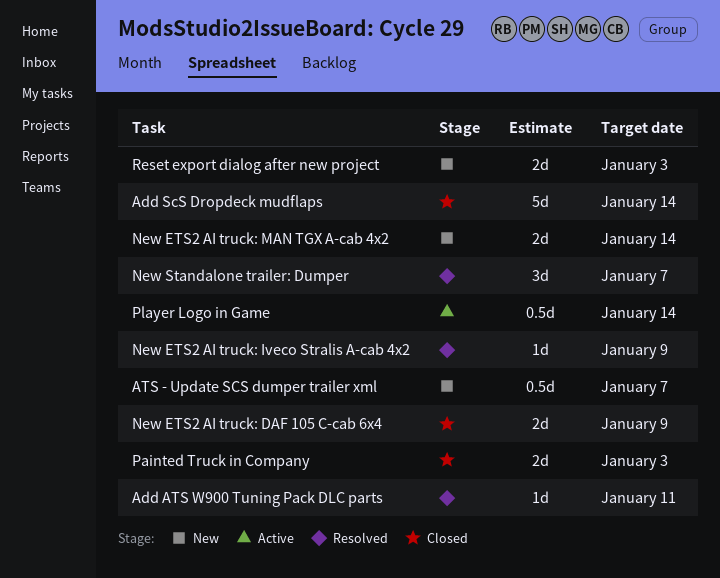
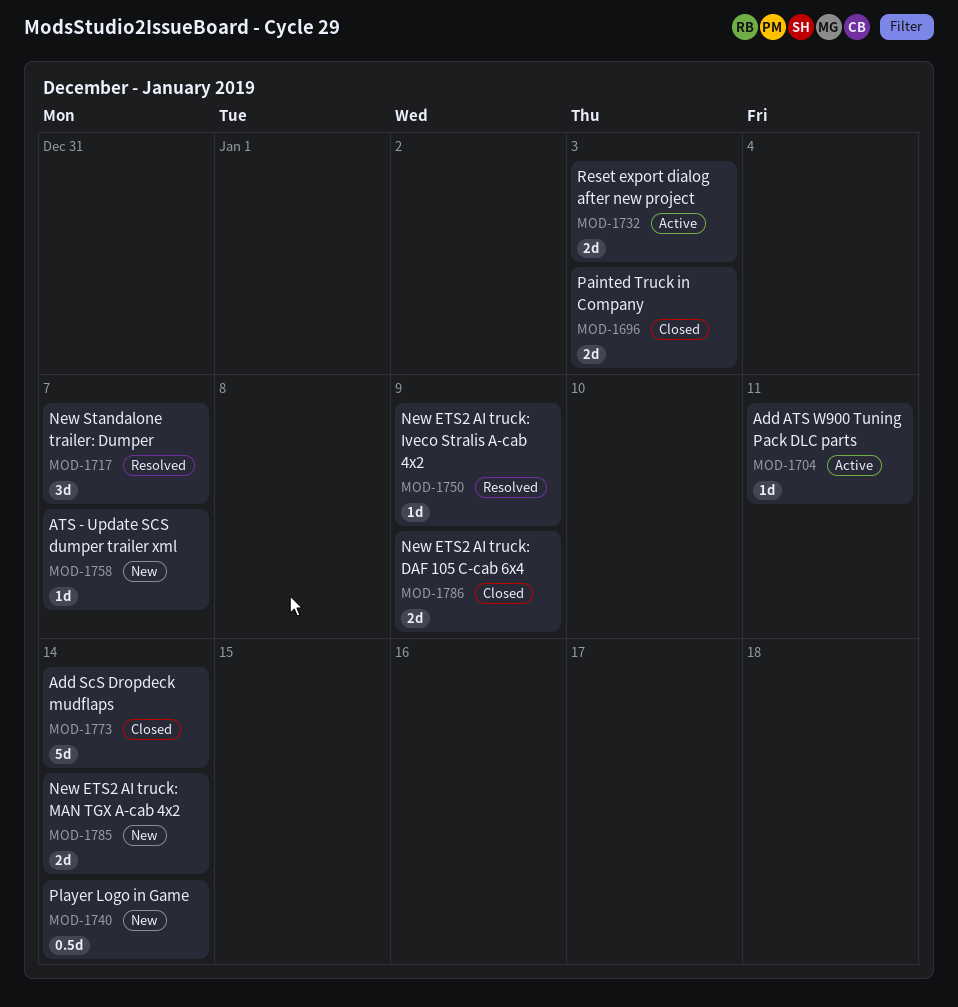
Add ATS W900 Tuning Pack DLC parts, status: Resolved -> Active
ATS - Update SCS dumper trailer xml, estimate: 0.5d -> 1d
Player Logo in Game, status: Active -> New
Reset export dialog after new project, status: New -> Active

